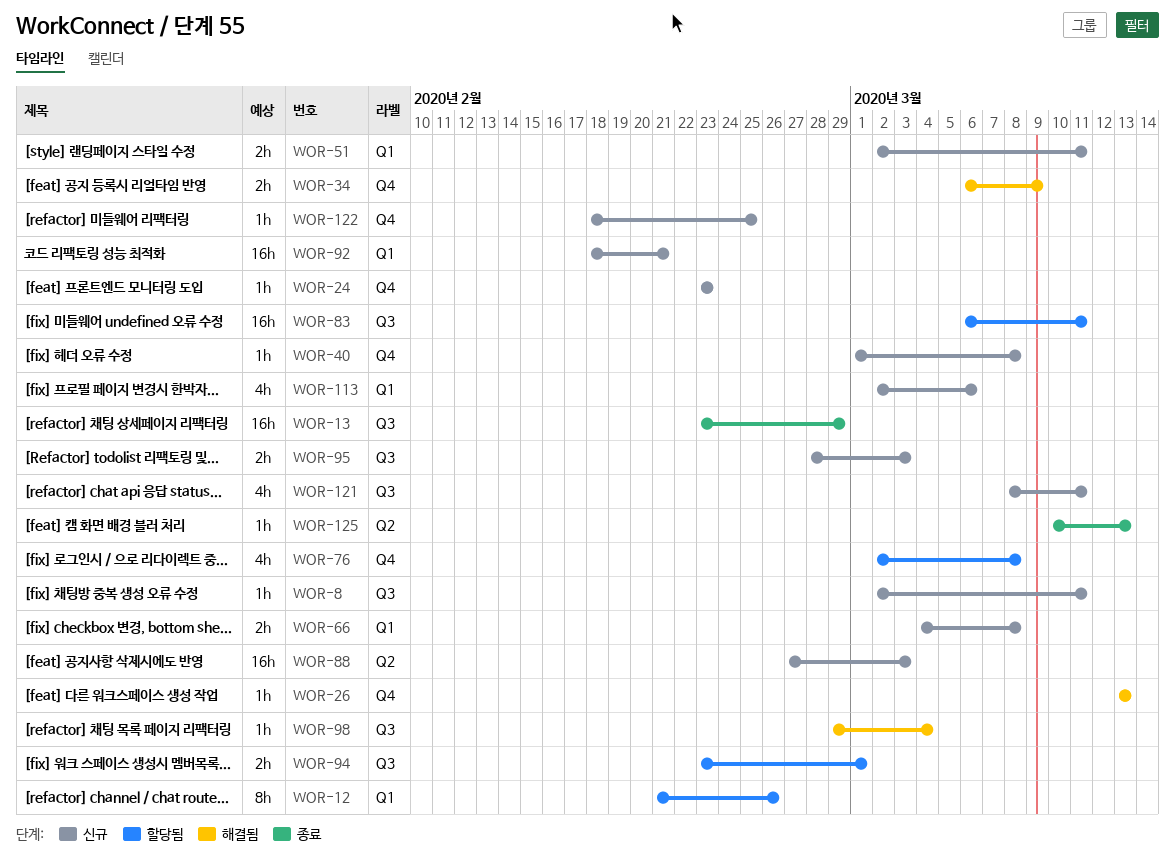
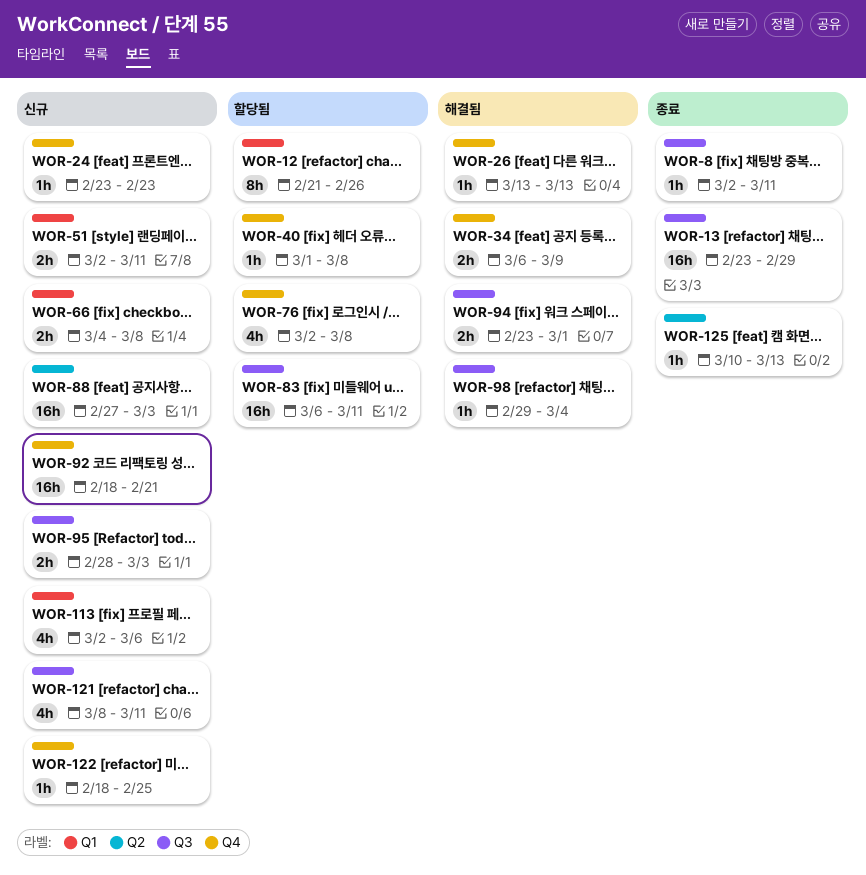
WOR-8, status: 신규 -> 종료
WOR-40, status: 신규 -> 할당됨
WOR-92, label: Q1 -> Q4
WOR-94, status: 할당됨 -> 해결됨

